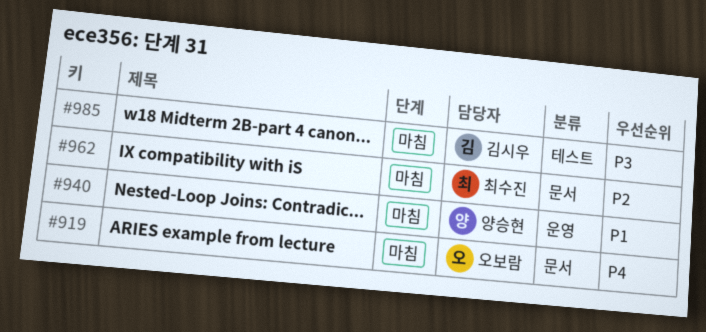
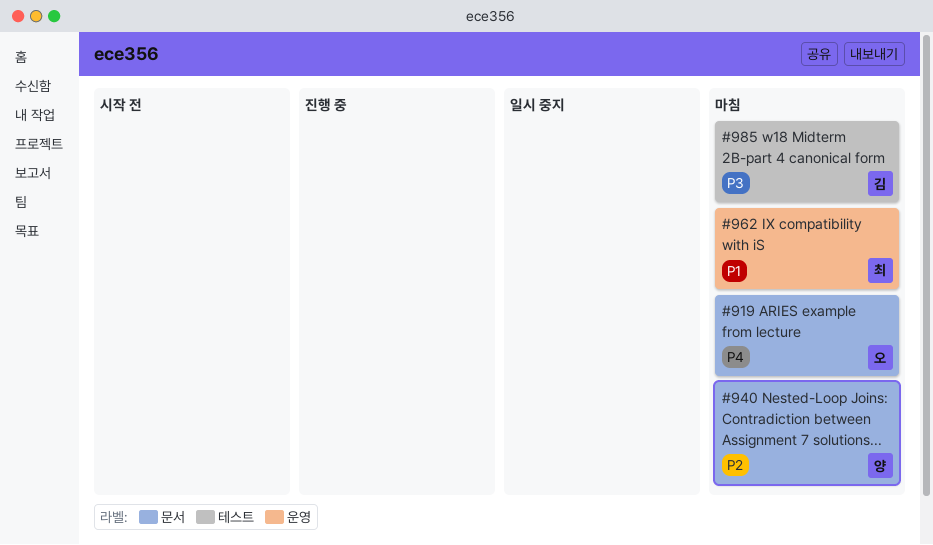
#940, priority: P1 -> P2
#940, label: 운영 -> 문서
#962, priority: P2 -> P1
#962, label: 문서 -> 운영

